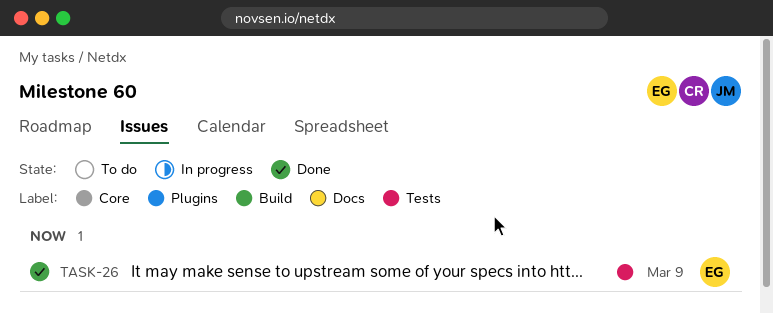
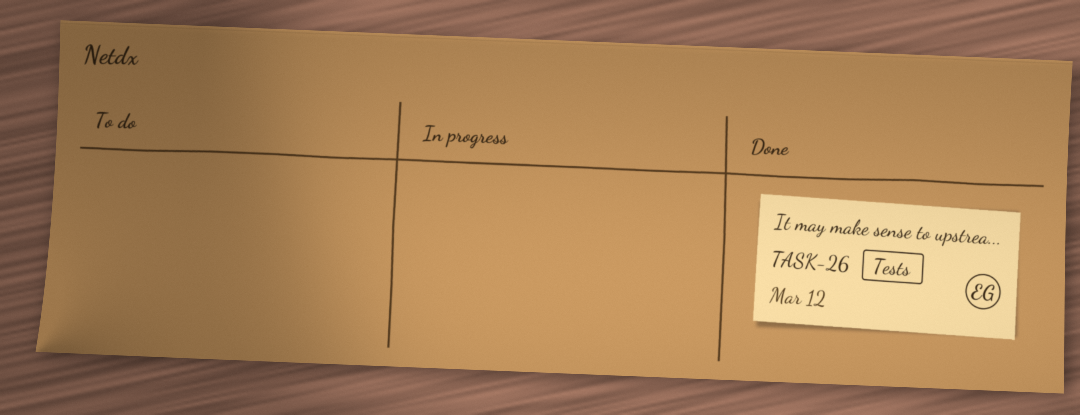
TASK-26, due: Mar 9 -> Mar 12

